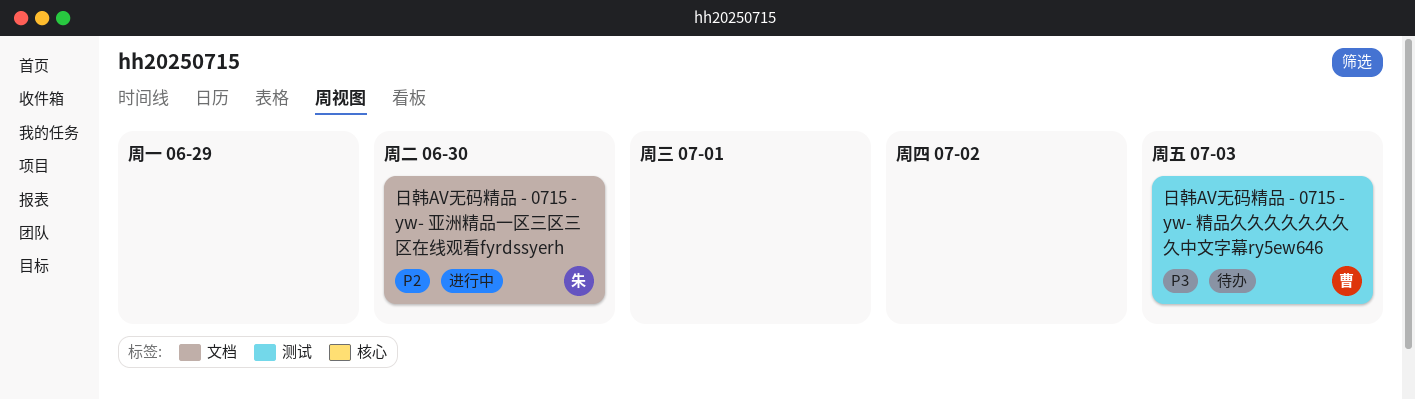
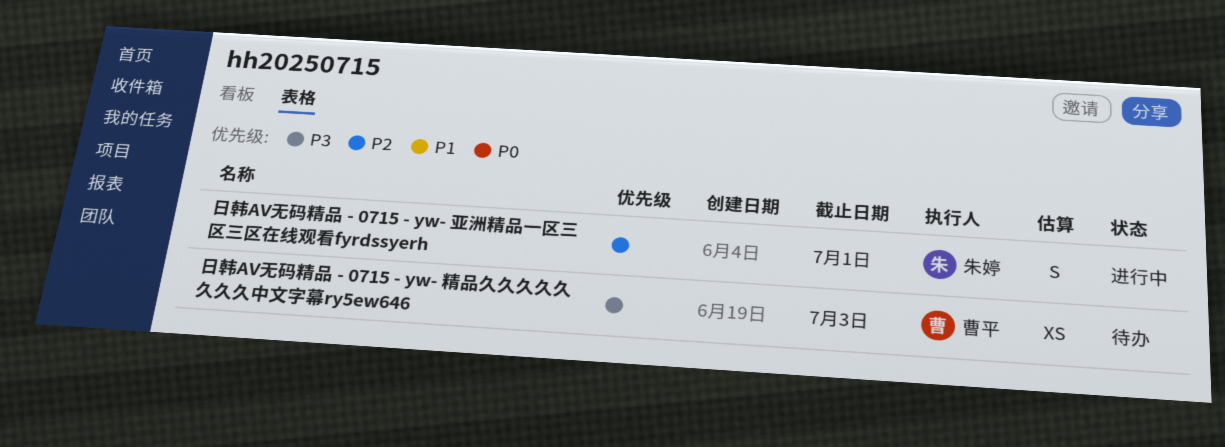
日韩AV无码精品 - 0715 - yw- 亚洲精品一区三区三区在线观看fyrdssyerh, due: Jun 30 -> Jul 1

